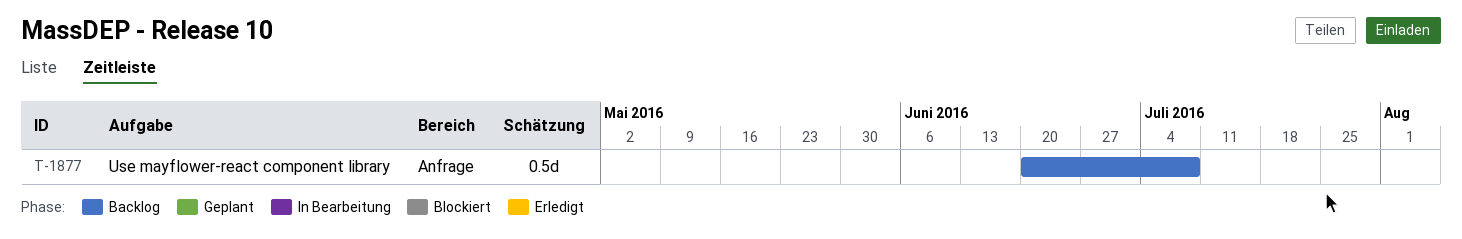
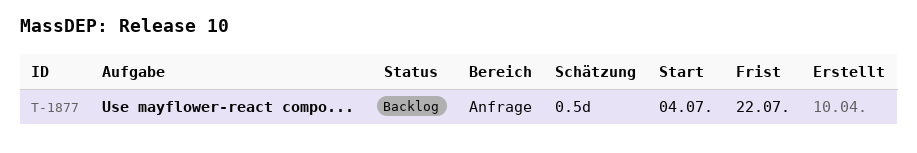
T-1877, start: Jun 20 -> Jul 4
T-1877, due: Jul 8 -> Jul 22

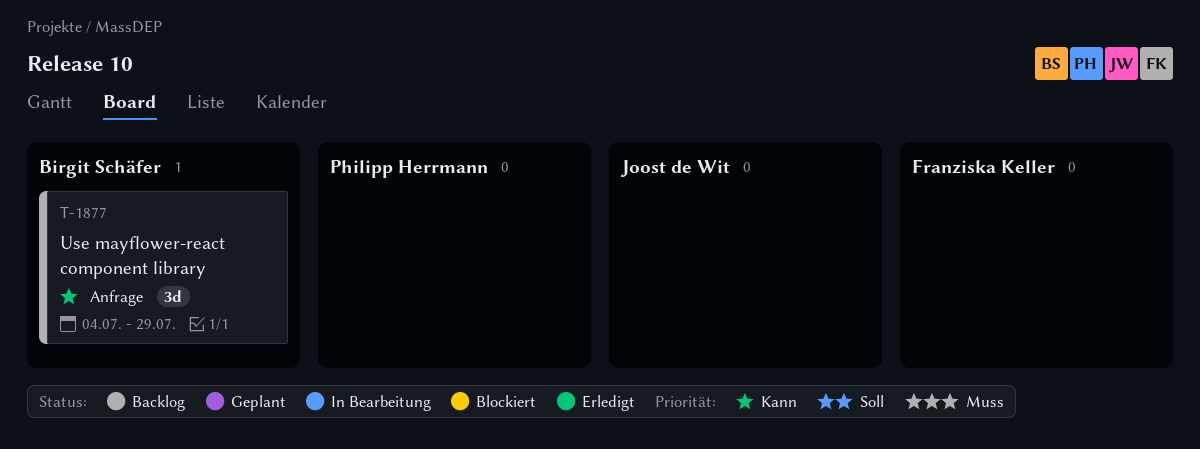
T-1877, estimate: 0.5d -> 3d
T-1877, due: Jul 22 -> Jul 29

